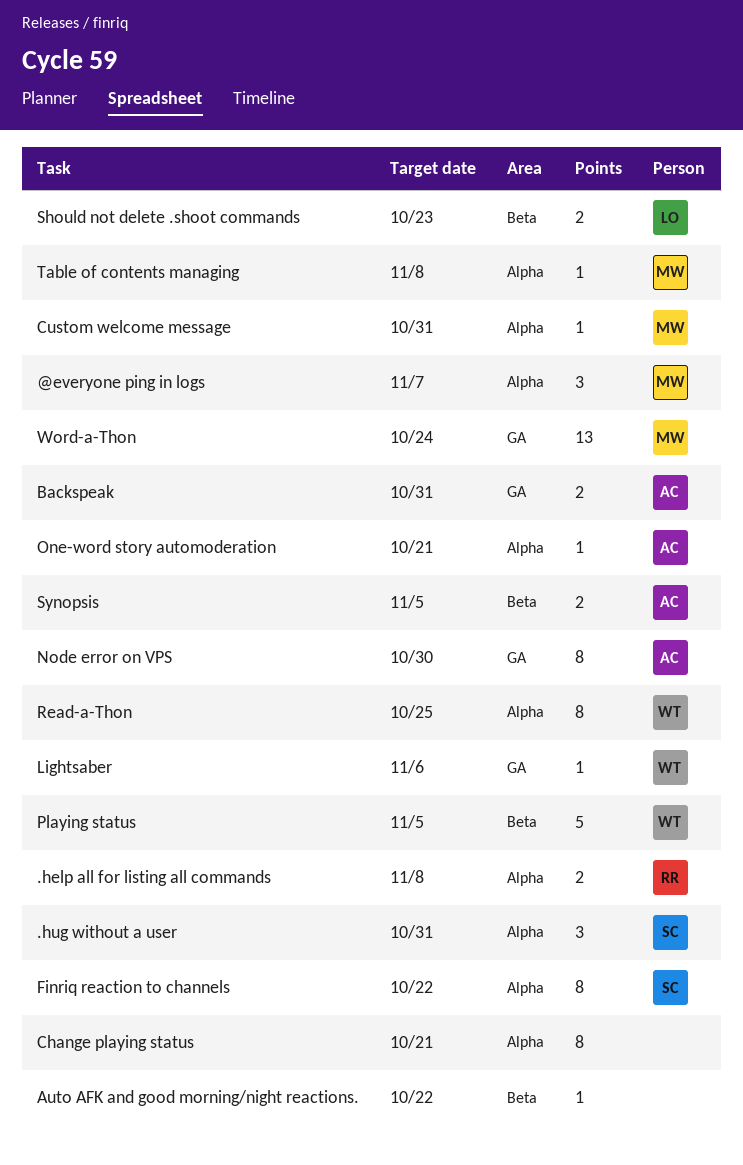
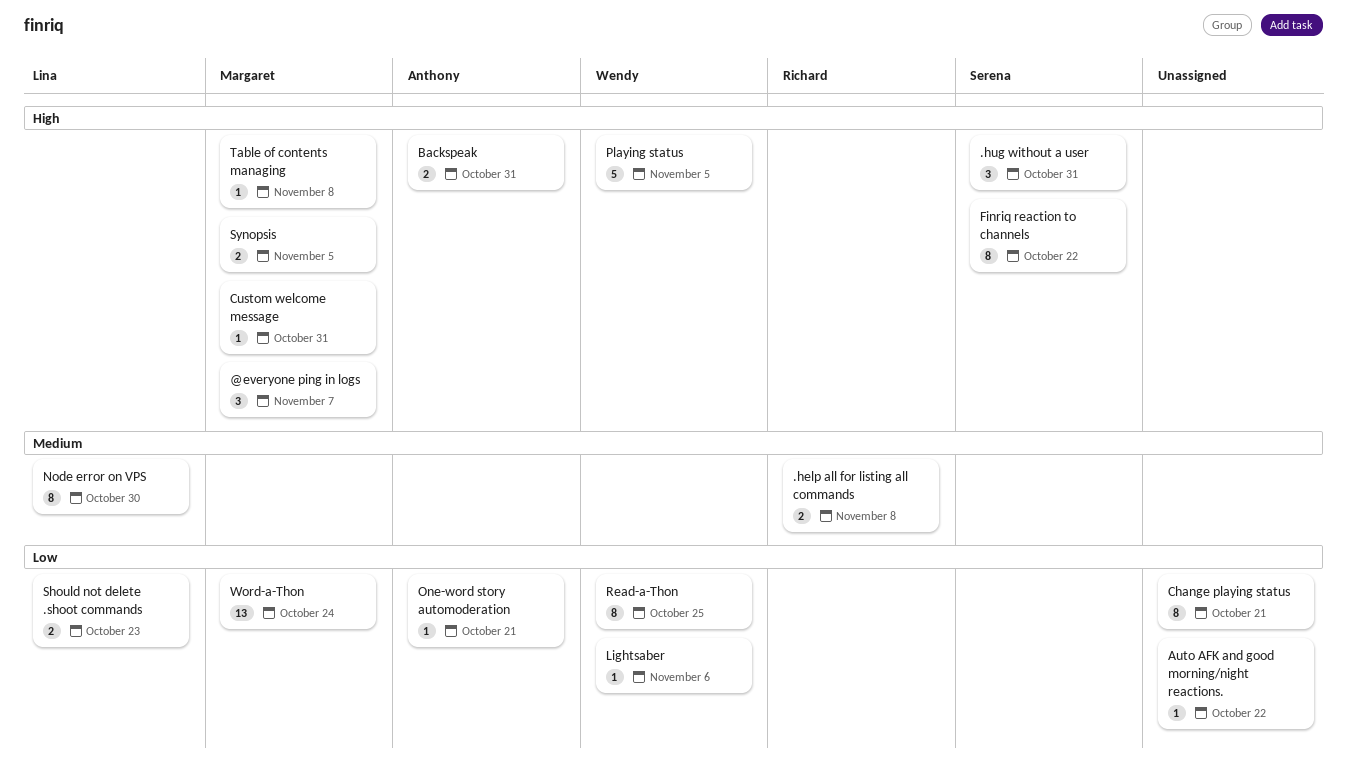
Node error on VPS, owner: Anthony -> Lina
Synopsis, owner: Anthony -> Margaret

